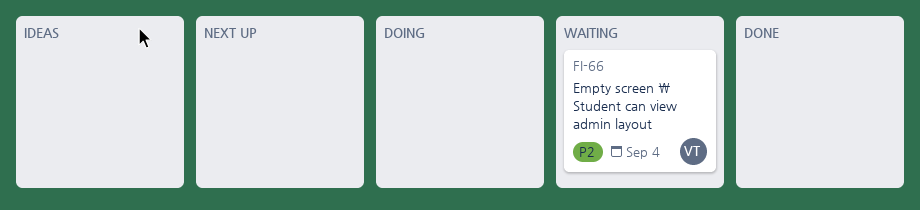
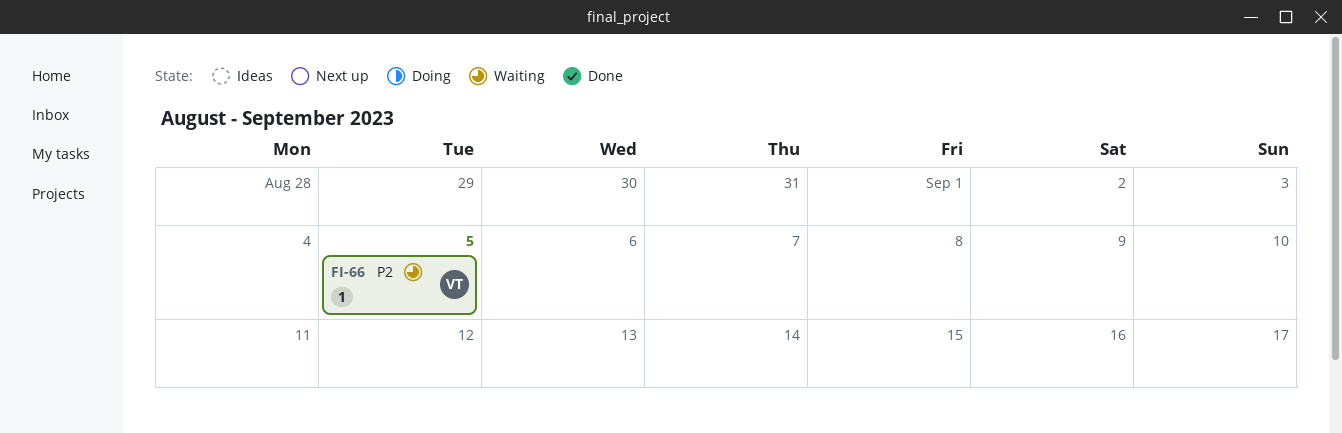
FI-66, due: Sep 4 -> Sep 5

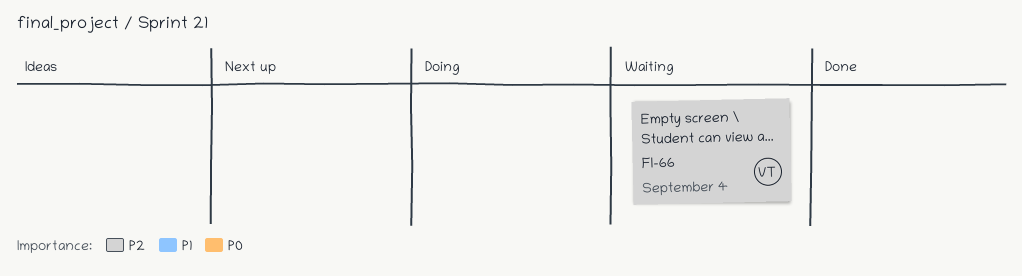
FI-66, due: Sep 5 -> Sep 4

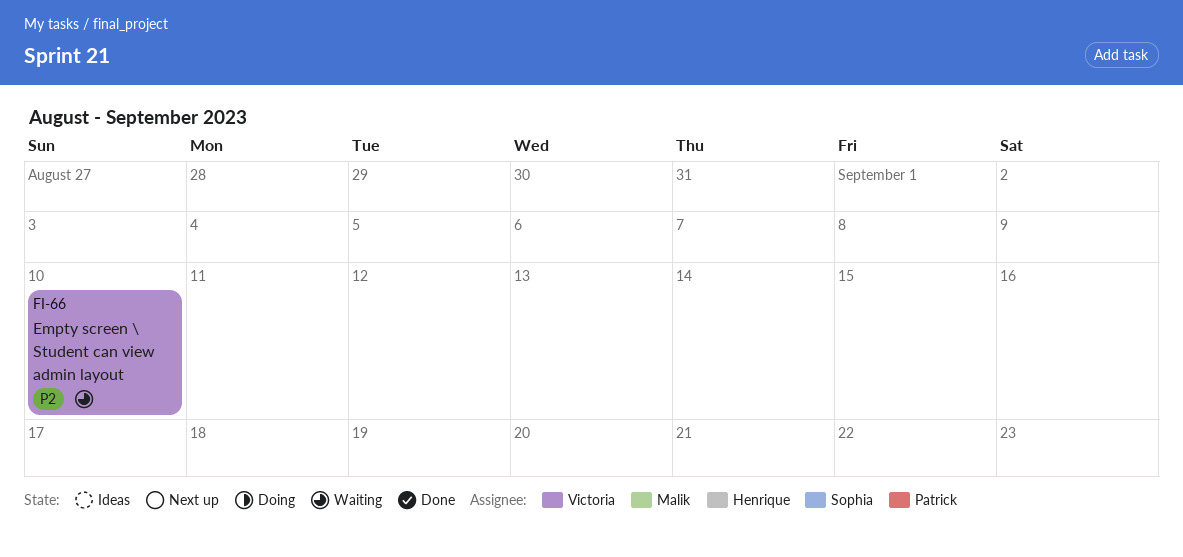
FI-66, due: Sep 4 -> Sep 10

